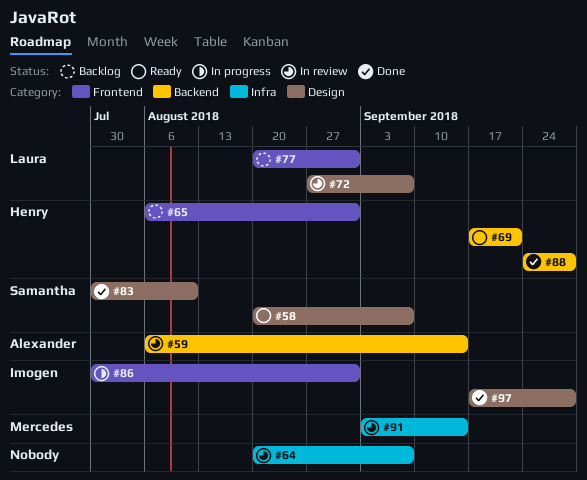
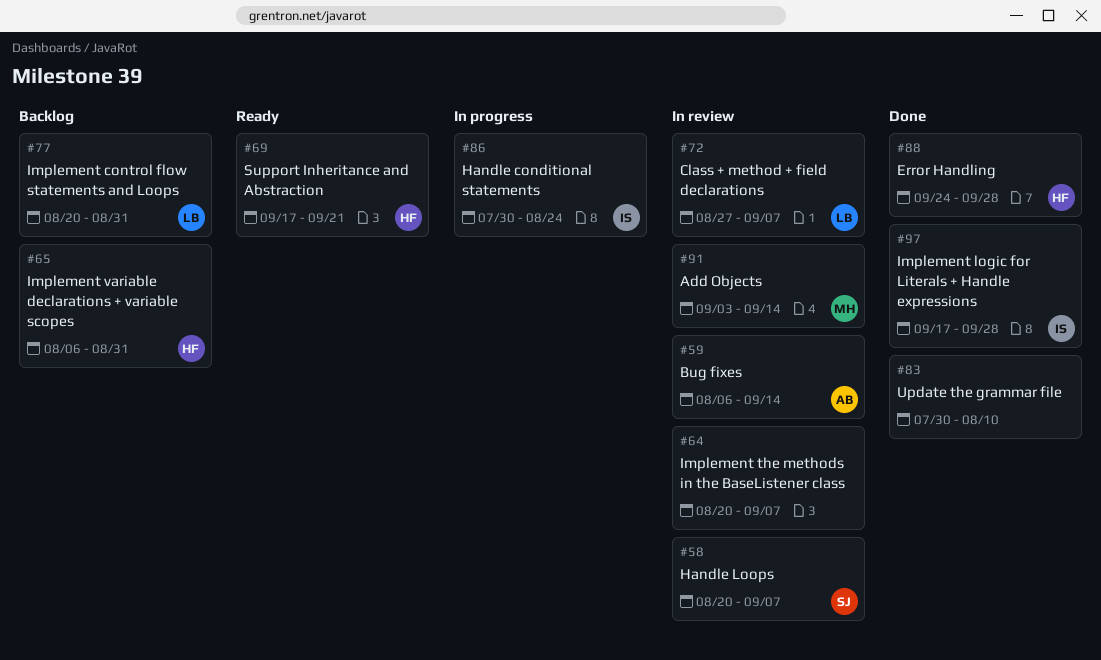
#58, status: Ready -> In review
#83, owner: Samantha -> none
#86, due: Aug 31 -> Aug 24

